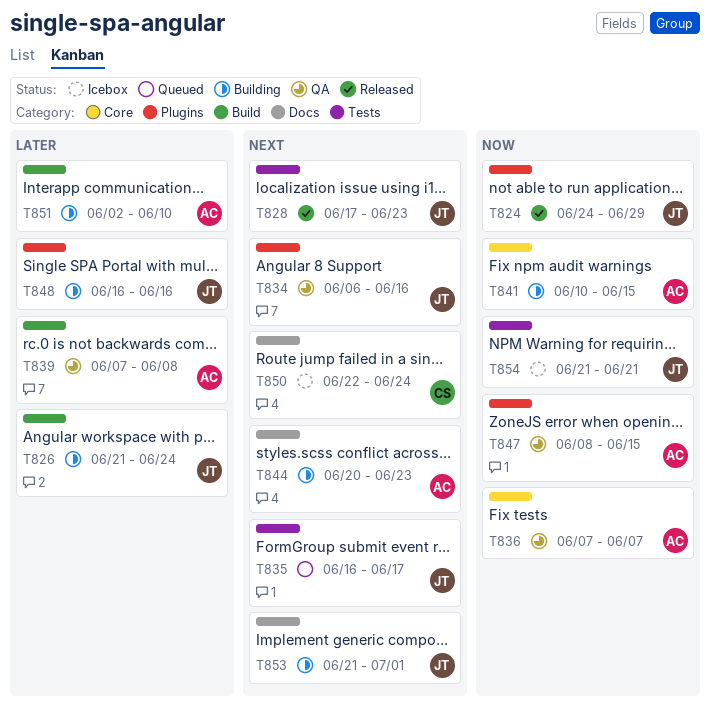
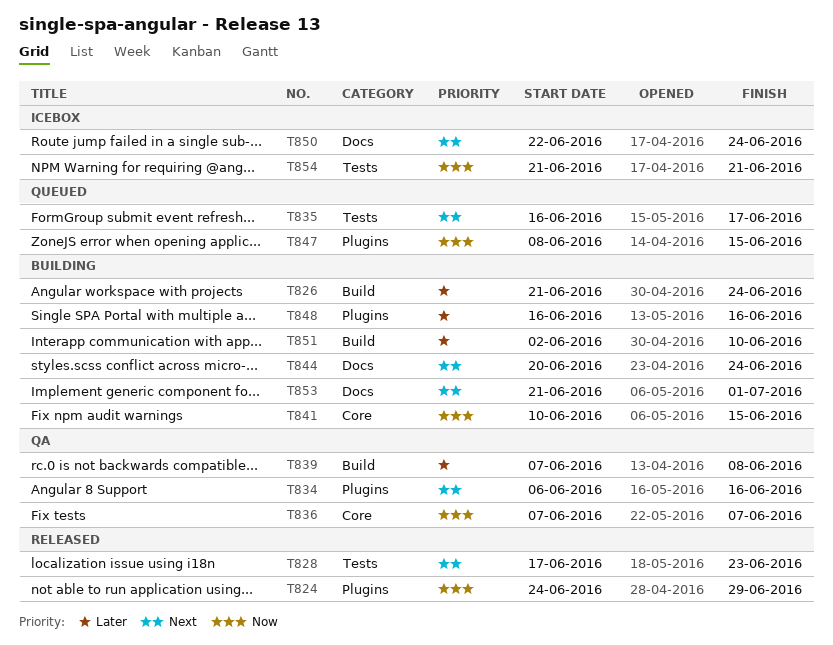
T844, due: Jun 23 -> Jun 24
T847, status: QA -> Queued

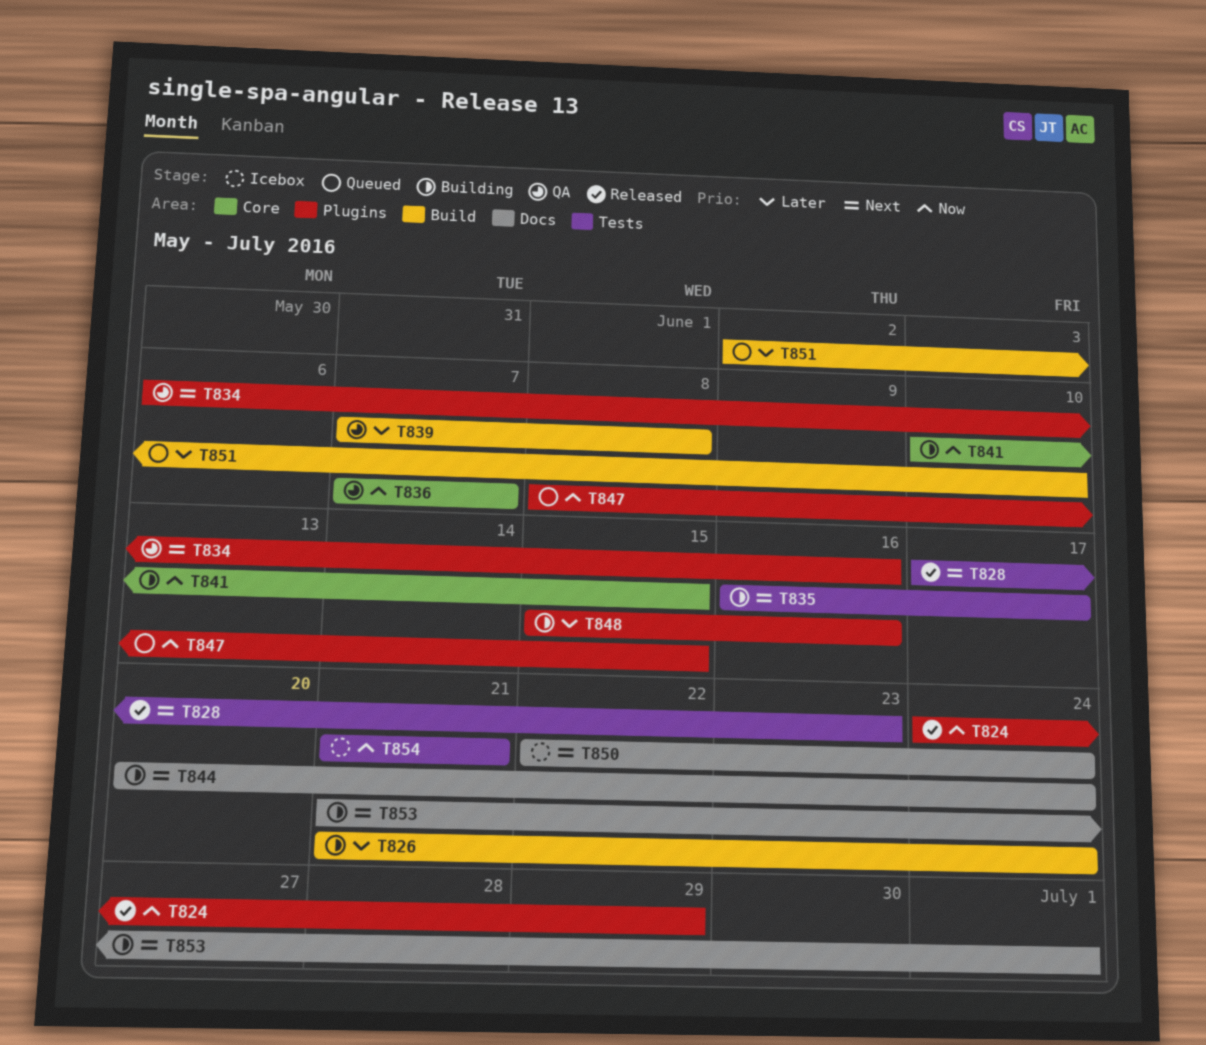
T835, status: Queued -> Building
T848, start: Jun 16 -> Jun 15
T851, status: Building -> Queued

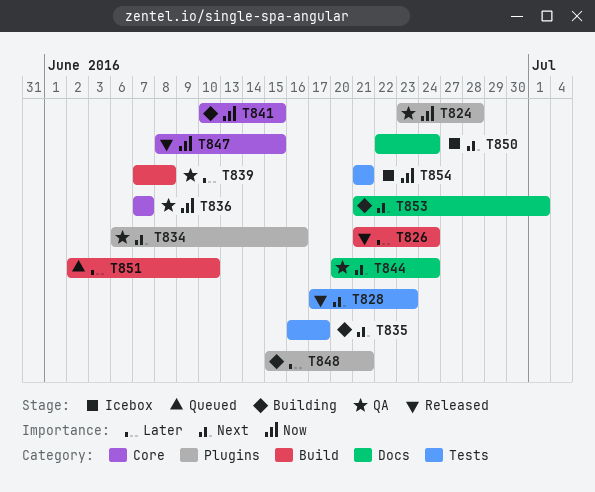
T824, status: Released -> QA
T824, start: Jun 24 -> Jun 23
T824, due: Jun 29 -> Jun 28
T826, status: Building -> Released
T844, status: Building -> QA
T847, status: Queued -> Released
T847, label: Plugins -> Core
T848, due: Jun 16 -> Jun 21

